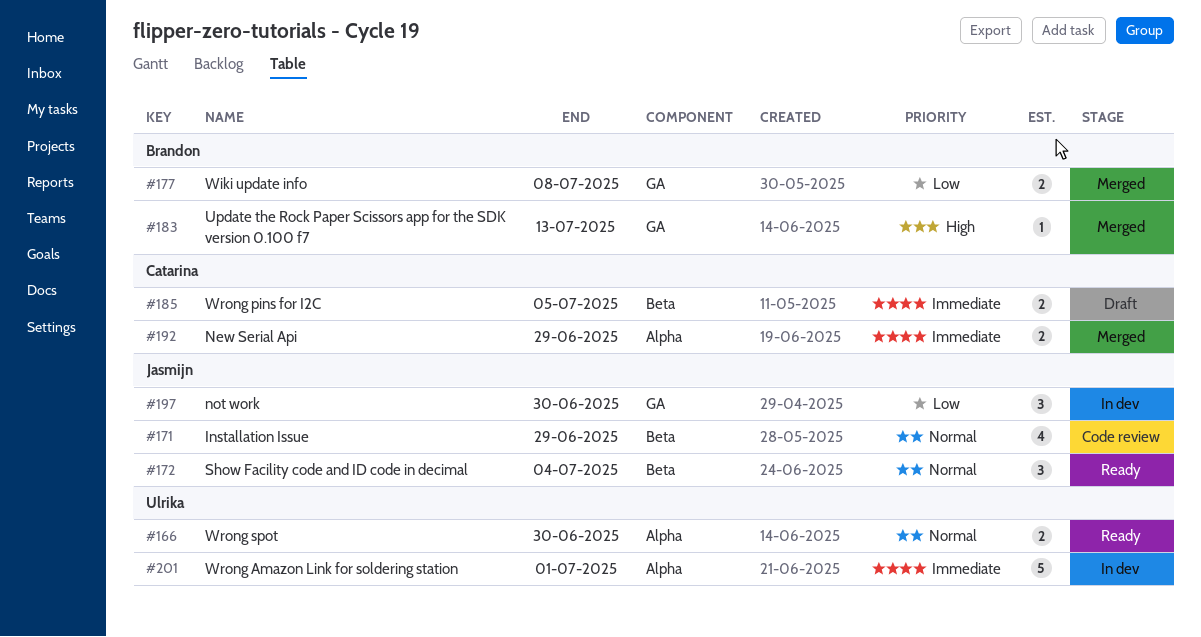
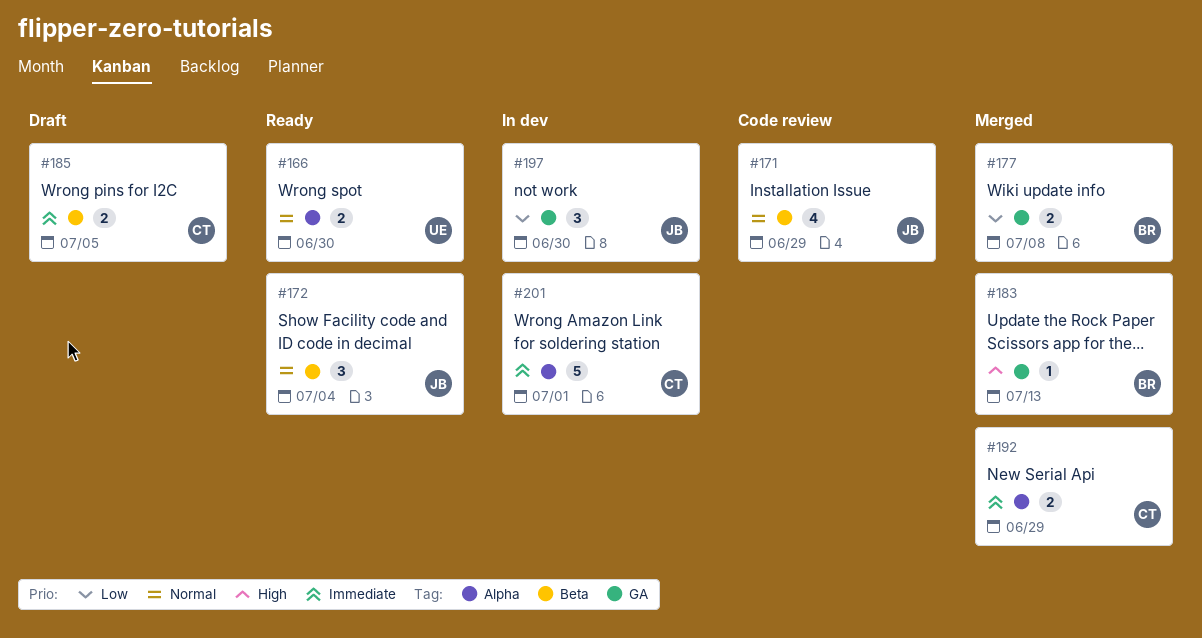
#201, owner: Ulrika -> Catarina

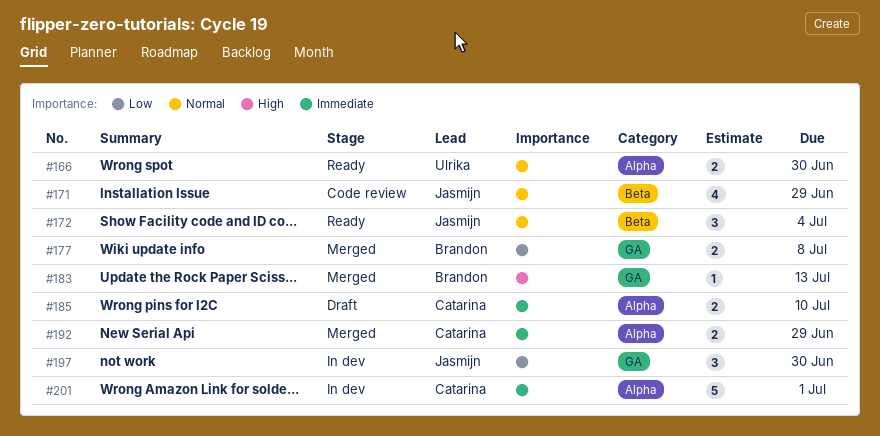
#185, label: Beta -> Alpha
#185, due: Jul 5 -> Jul 10

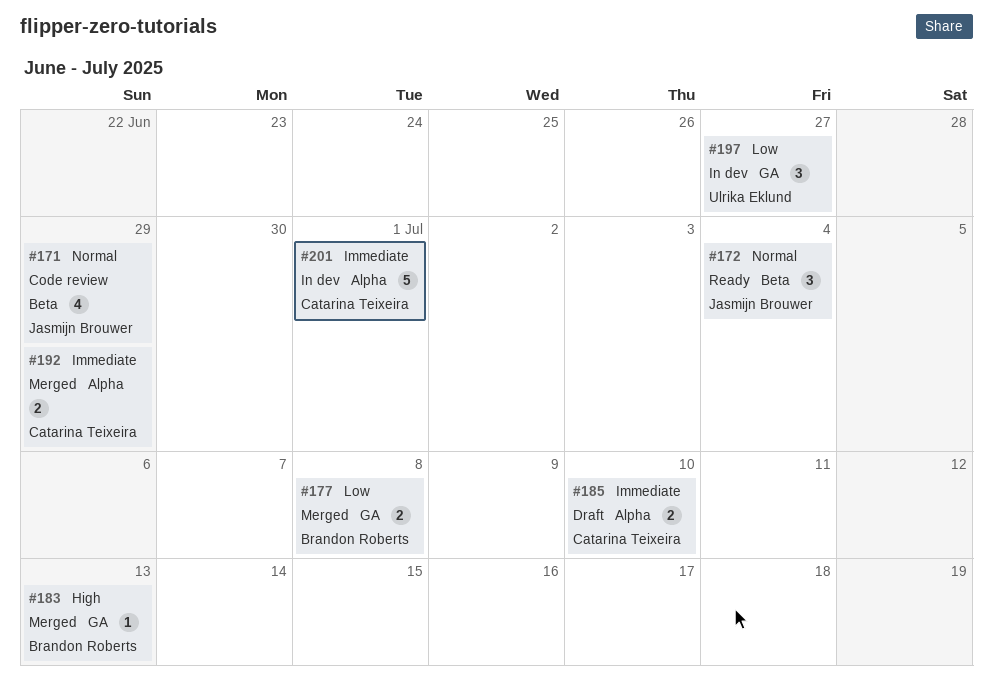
#166: present -> none
#197, owner: Jasmijn Brouwer -> Ulrika Eklund
#197, due: Jun 30 -> Jun 27

